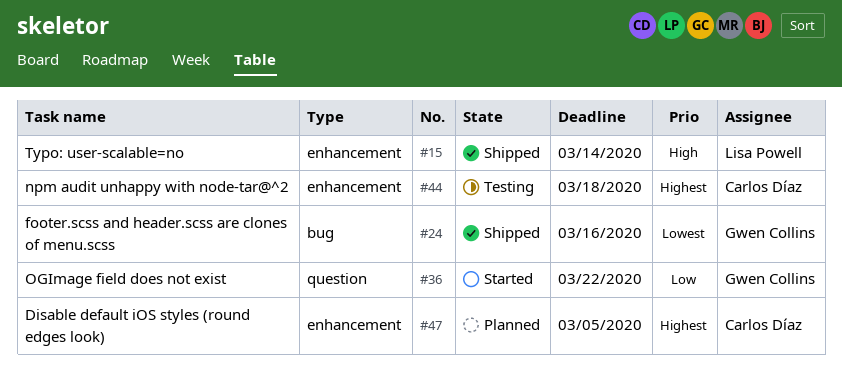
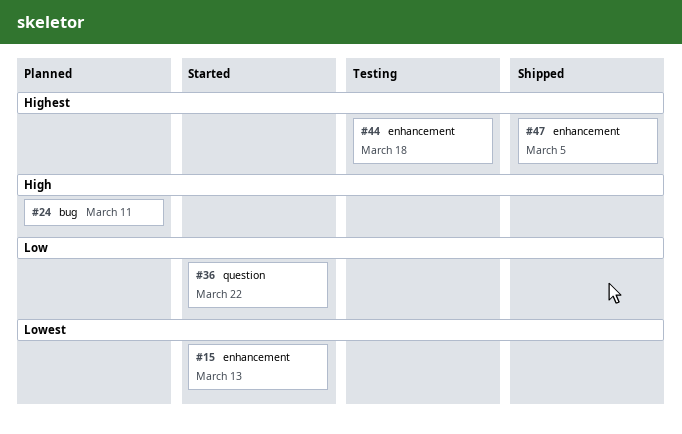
#15, status: Shipped -> Started
#15, priority: High -> Lowest
#15, due: Mar 14 -> Mar 13
#24, status: Shipped -> Planned
#24, priority: Lowest -> High
#24, due: Mar 16 -> Mar 11
#47, status: Planned -> Shipped

